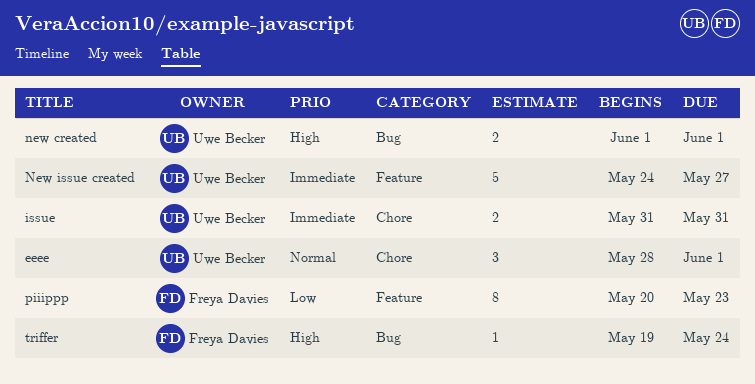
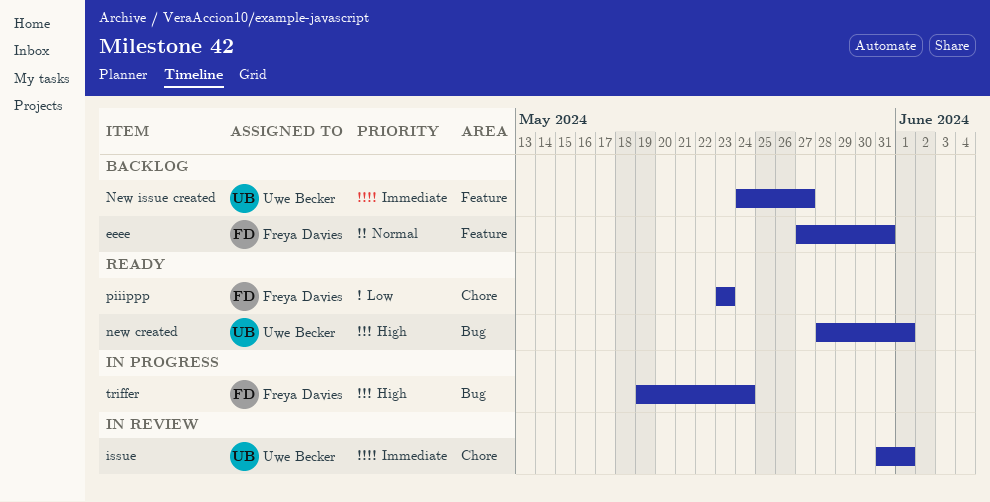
eeee, owner: Uwe Becker -> Freya Davies
eeee, label: Chore -> Feature
eeee, start: May 28 -> May 27
eeee, due: Jun 1 -> May 31
issue, due: May 31 -> Jun 1
new created, start: Jun 1 -> May 28
piiippp, label: Feature -> Chore
piiippp, start: May 20 -> May 23

